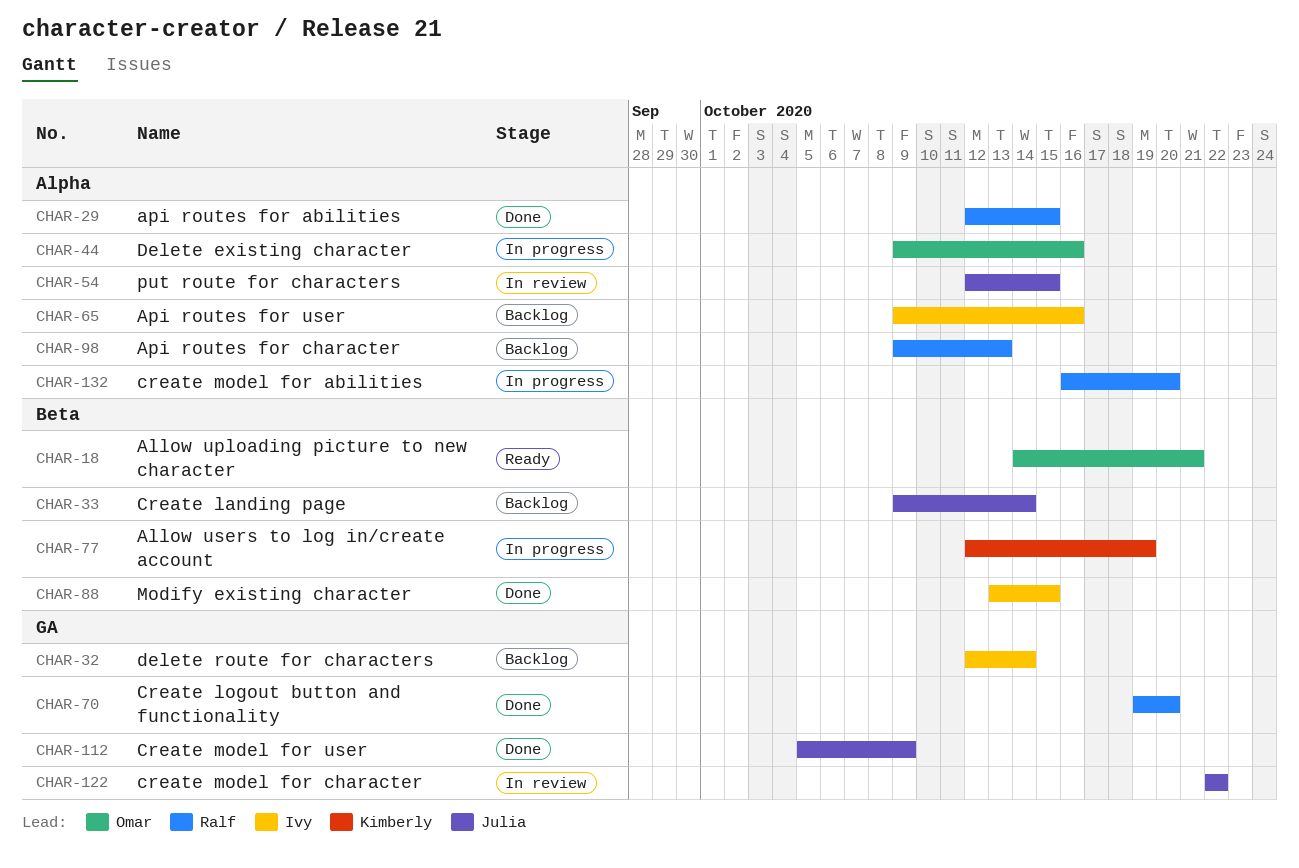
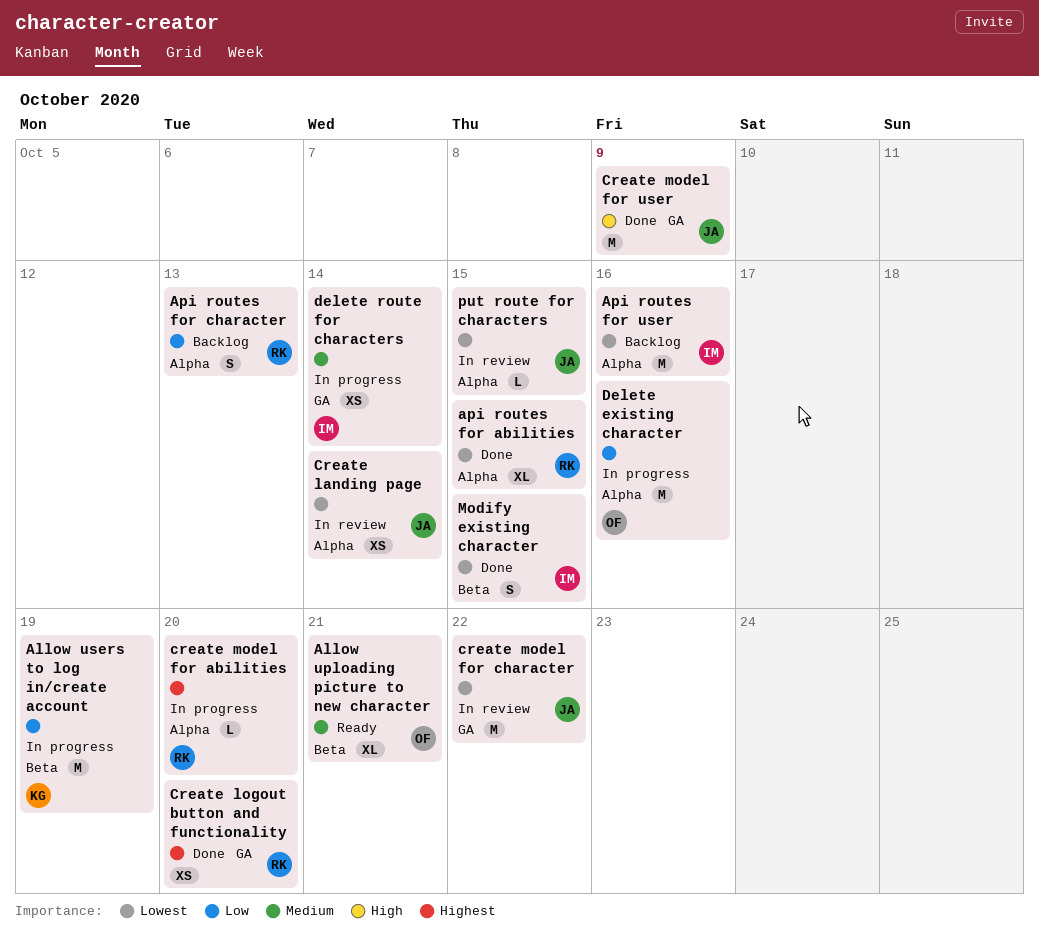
Create landing page, status: Backlog -> In review
Create landing page, label: Beta -> Alpha
delete route for characters, status: Backlog -> In progress

